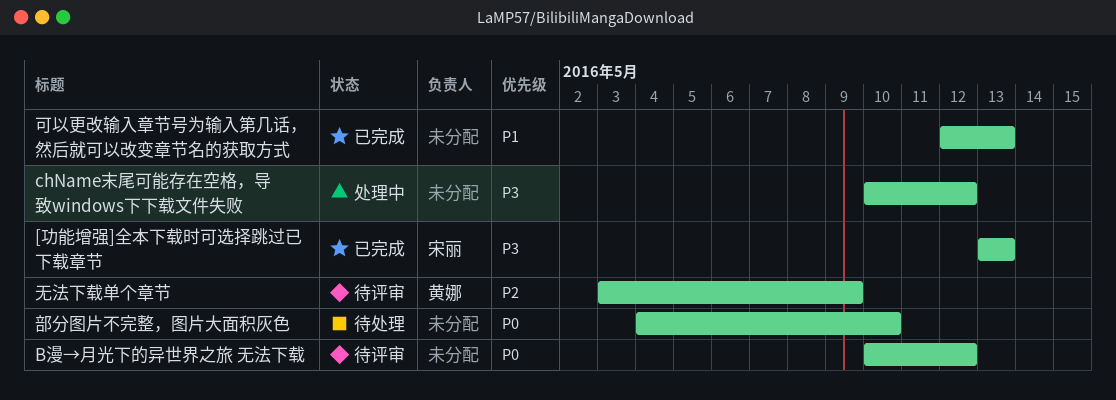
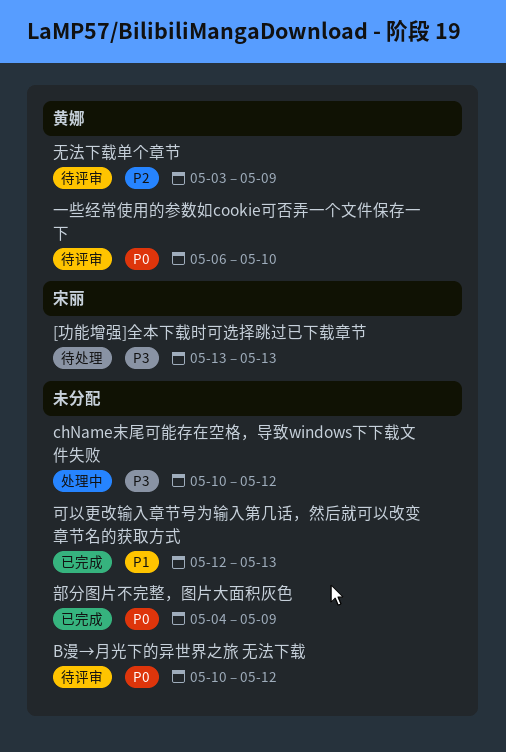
[功能增强]全本下载时可选择跳过已下载章节, status: 已完成 -> 待处理
一些经常使用的参数如cookie可否弄一个文件保存一下: none -> present
部分图片不完整，图片大面积灰色, status: 待处理 -> 已完成
部分图片不完整，图片大面积灰色, due: May 10 -> May 9

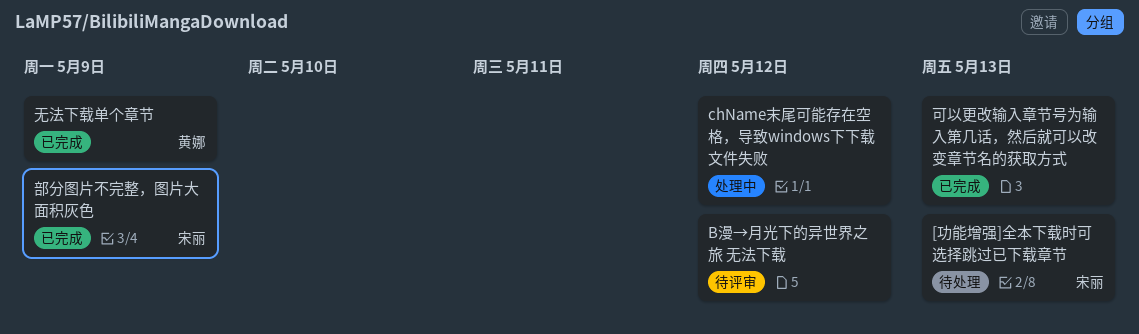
一些经常使用的参数如cookie可否弄一个文件保存一下: present -> none
无法下载单个章节, status: 待评审 -> 已完成
部分图片不完整，图片大面积灰色, owner: none -> 宋丽

